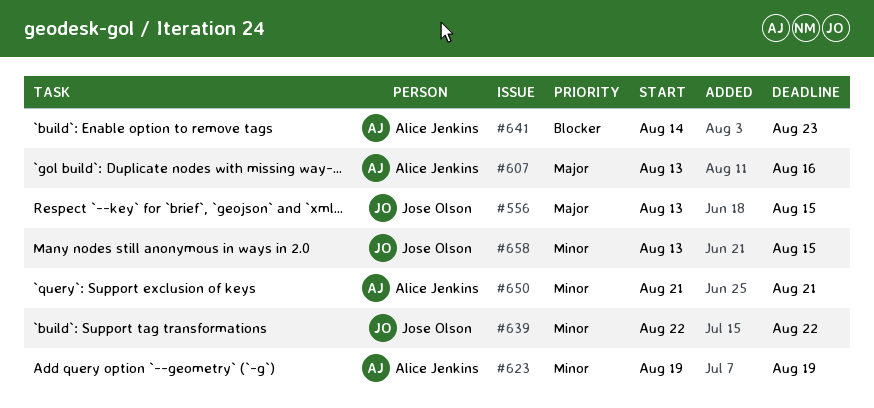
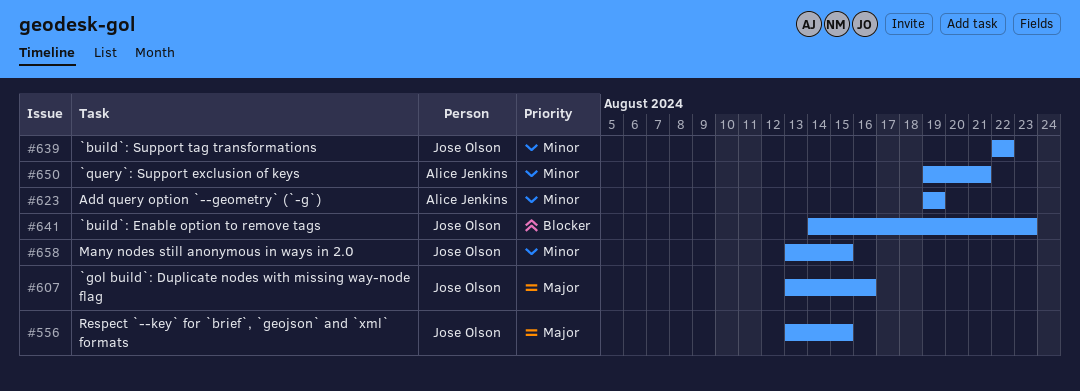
#607, owner: Alice Jenkins -> Jose Olson
#641, owner: Alice Jenkins -> Jose Olson
#650, start: Aug 21 -> Aug 19

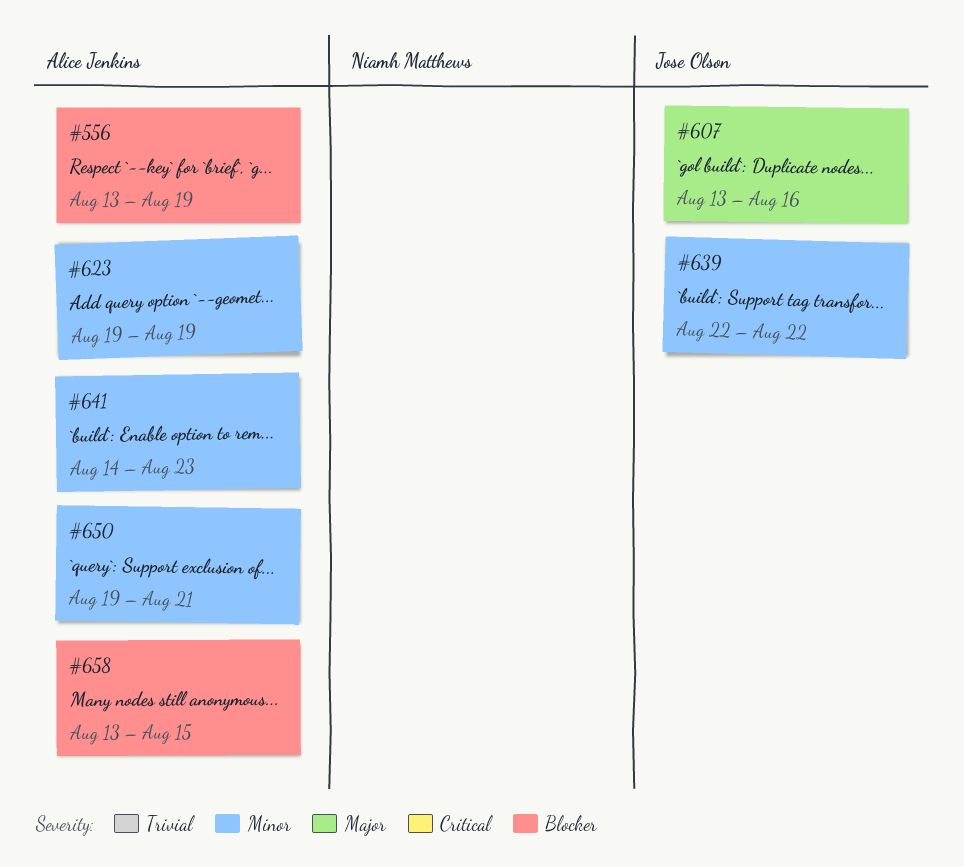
#556, owner: Jose Olson -> Alice Jenkins
#556, priority: Major -> Blocker
#556, due: Aug 15 -> Aug 19
#641, owner: Jose Olson -> Alice Jenkins
#641, priority: Blocker -> Minor
#658, owner: Jose Olson -> Alice Jenkins
#658, priority: Minor -> Blocker

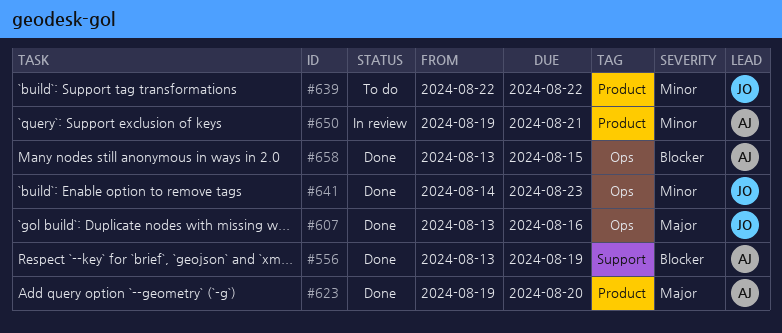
#623, priority: Minor -> Major
#623, due: Aug 19 -> Aug 20
#641, owner: Alice Jenkins -> Jose Olson

